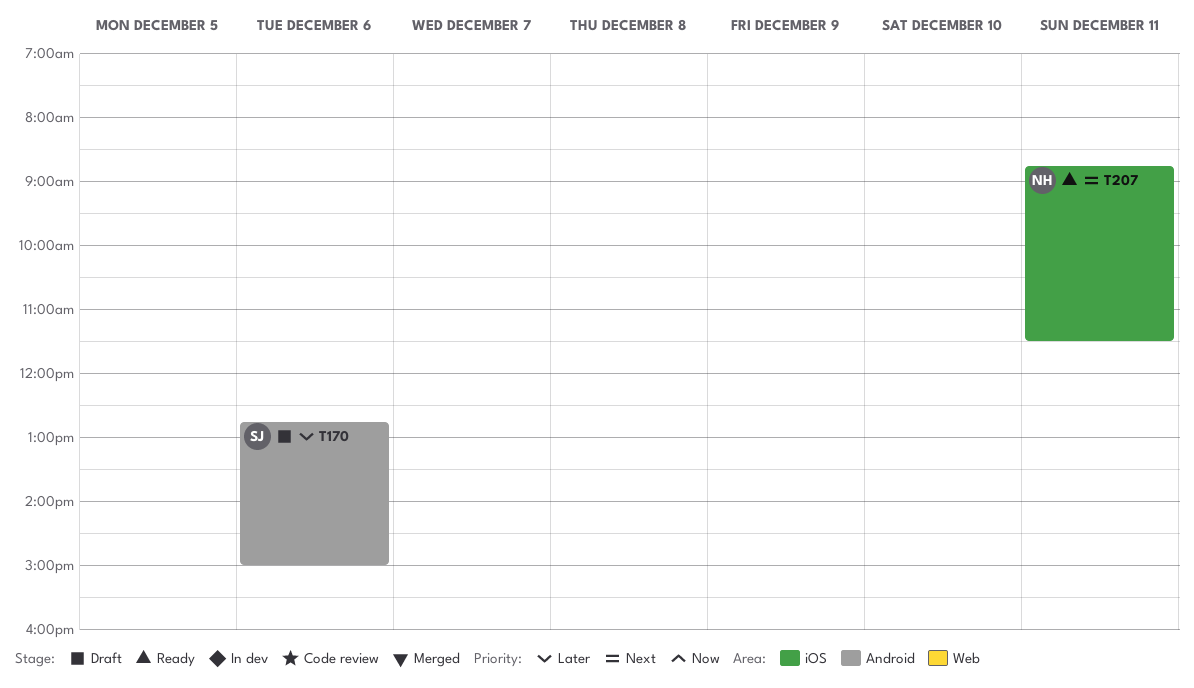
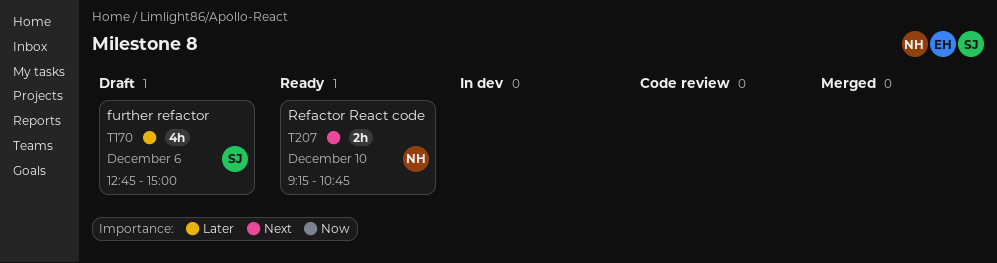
T207, day: Dec 11 -> Dec 10
T207, begins: 08:45 -> 09:15
T207, ends: 11:30 -> 10:45

